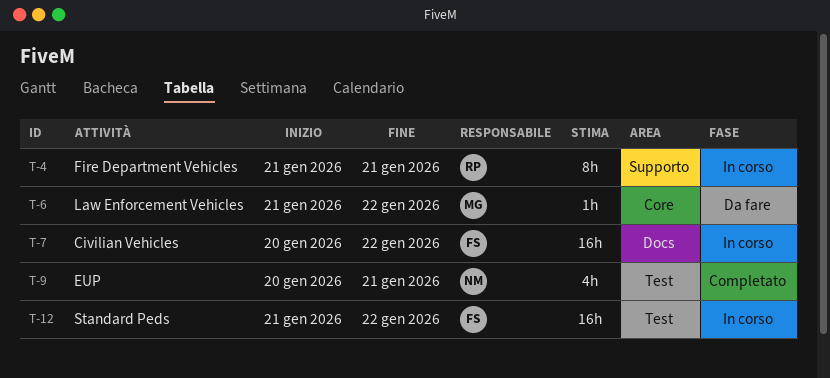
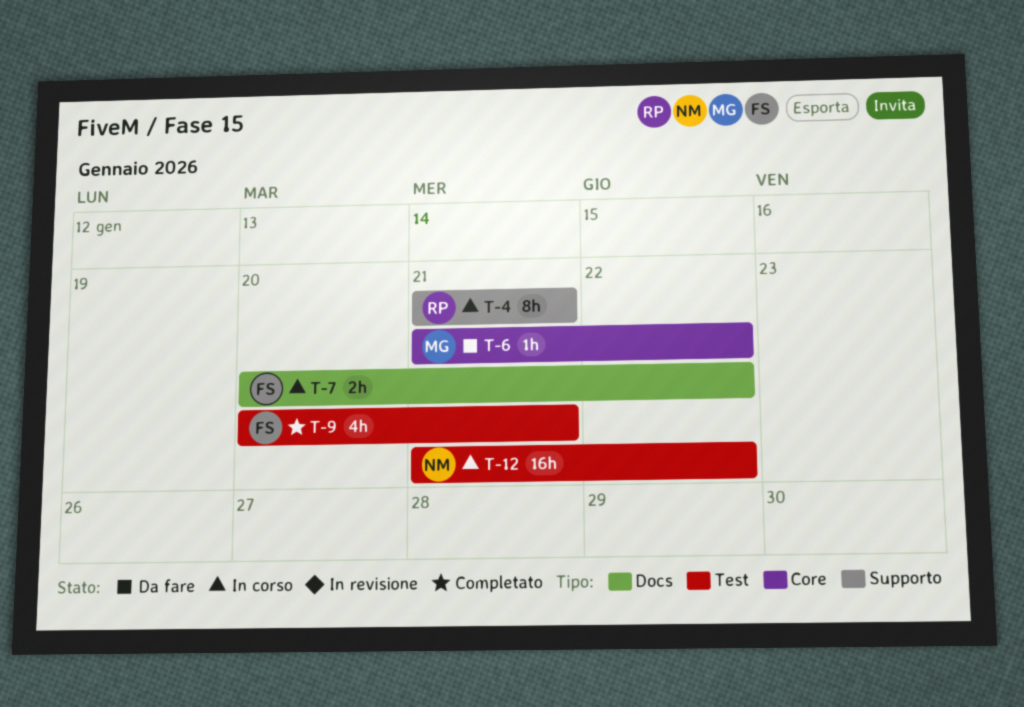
T-7, estimate: 16h -> 2h
T-9, owner: NM -> FS
T-12, owner: FS -> NM

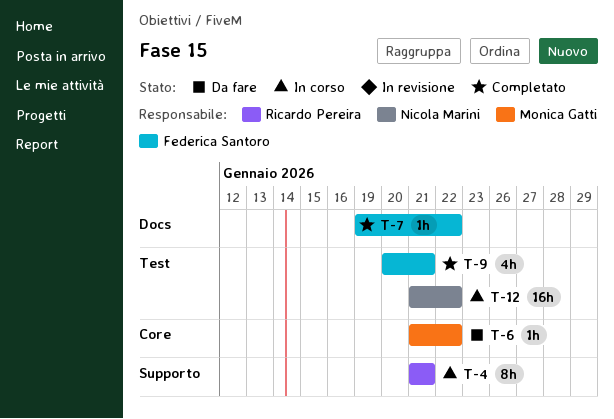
T-7, status: In corso -> Completato
T-7, estimate: 2h -> 1h
T-7, start: Jan 20 -> Jan 19

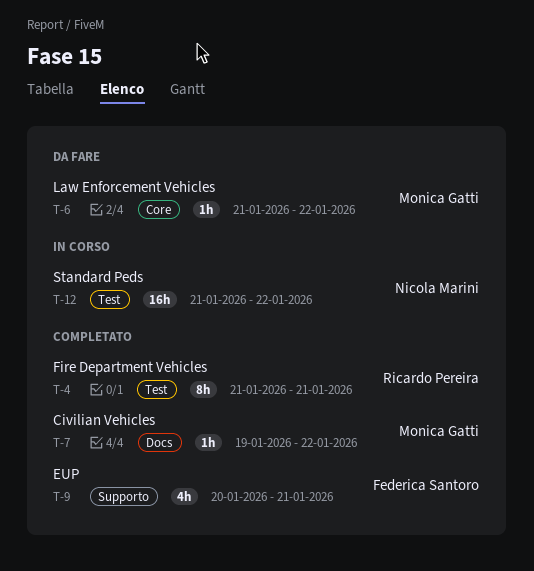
T-4, status: In corso -> Completato
T-4, label: Supporto -> Test
T-7, owner: Federica Santoro -> Monica Gatti
T-9, label: Test -> Supporto

